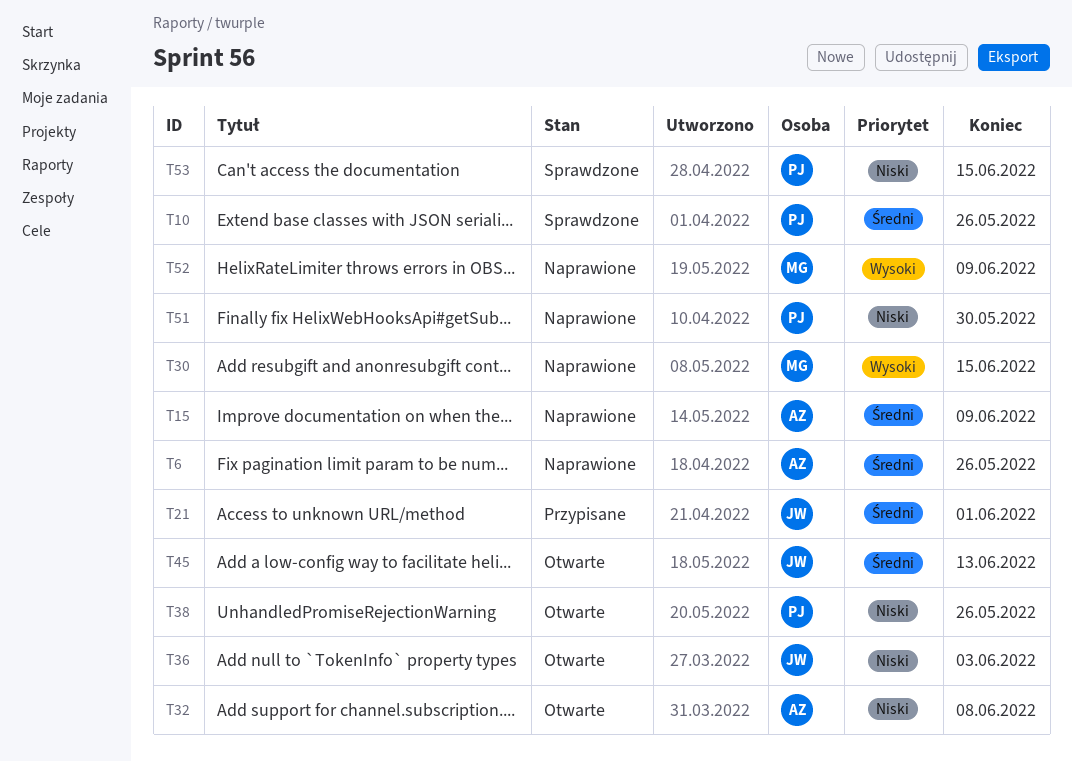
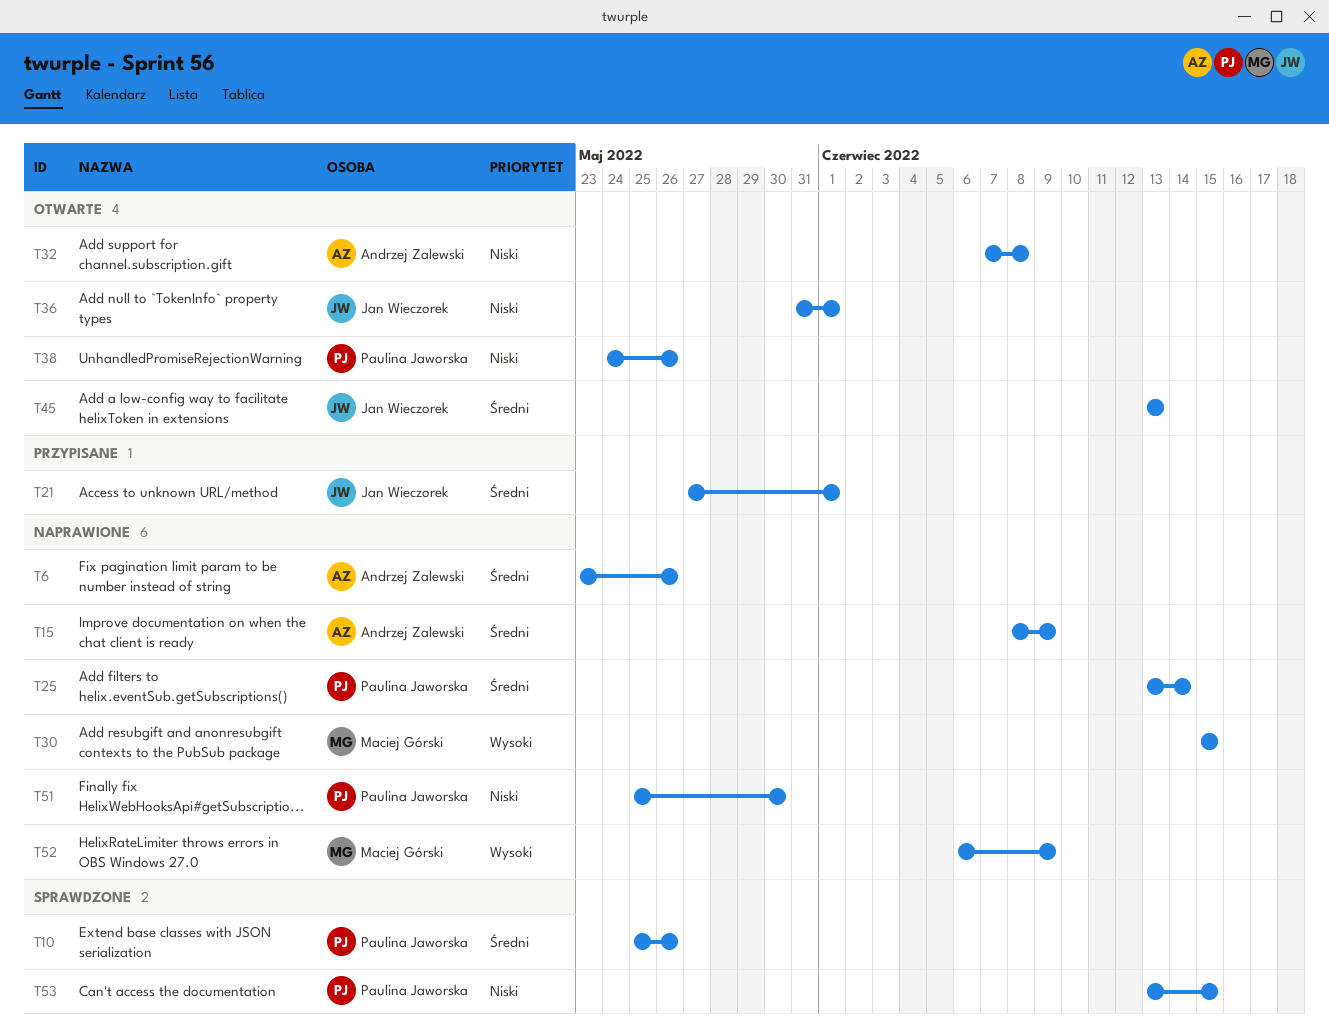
T25: none -> present
T36, due: Jun 3 -> Jun 1

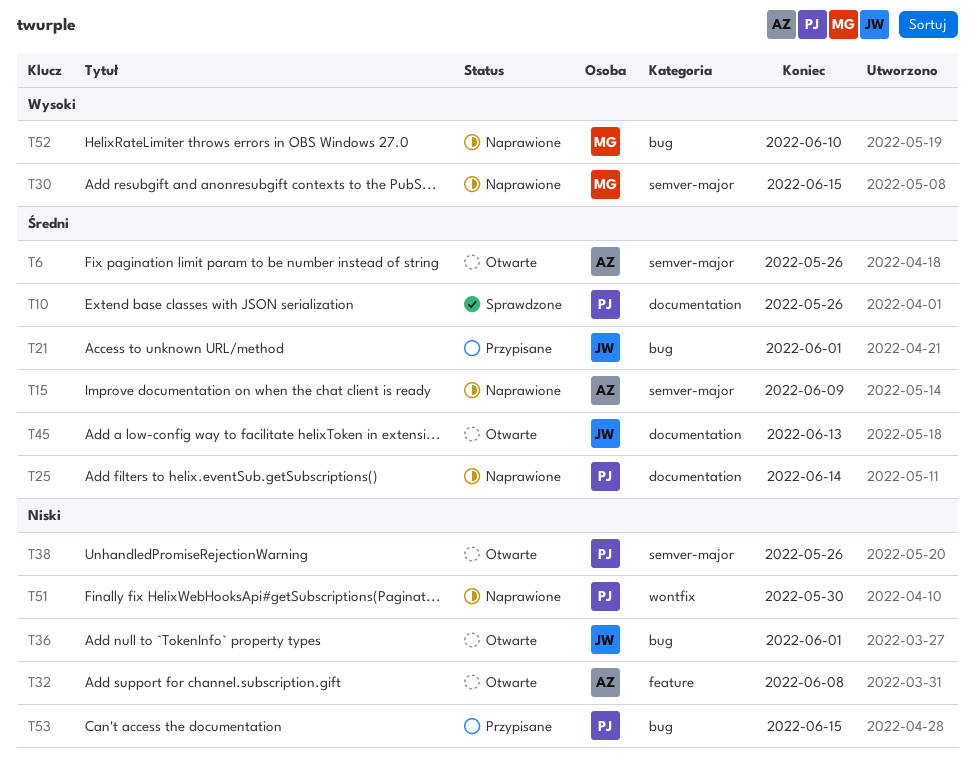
T6, status: Naprawione -> Otwarte
T52, due: Jun 9 -> Jun 10
T53, status: Sprawdzone -> Przypisane

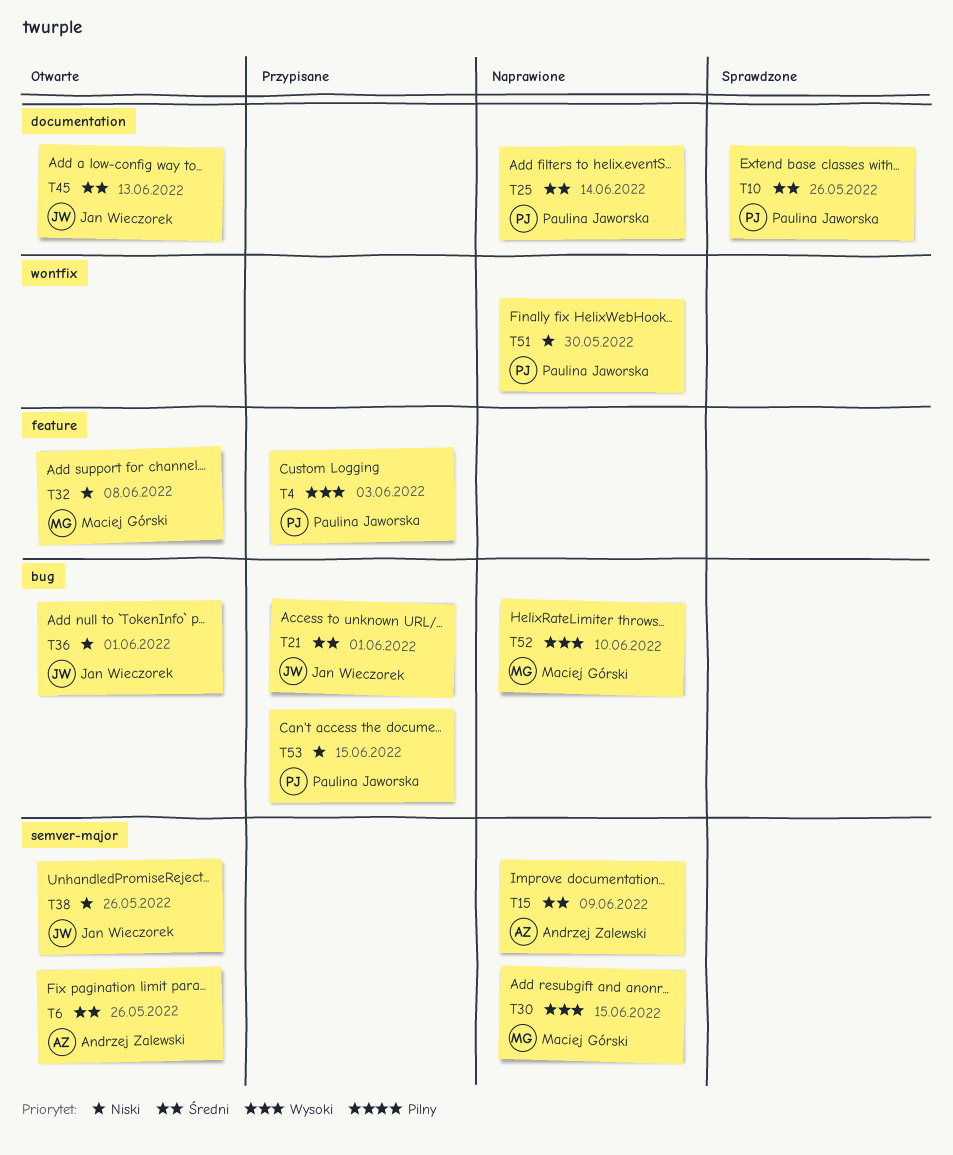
T4: none -> present
T32, owner: Andrzej Zalewski -> Maciej Górski
T38, owner: Paulina Jaworska -> Jan Wieczorek

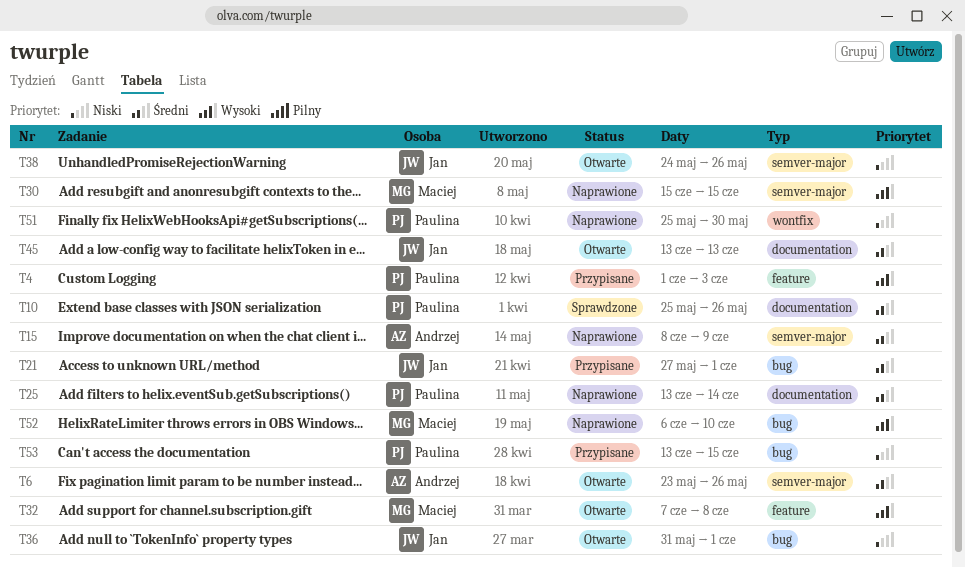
T32, priority: Niski -> Wysoki

